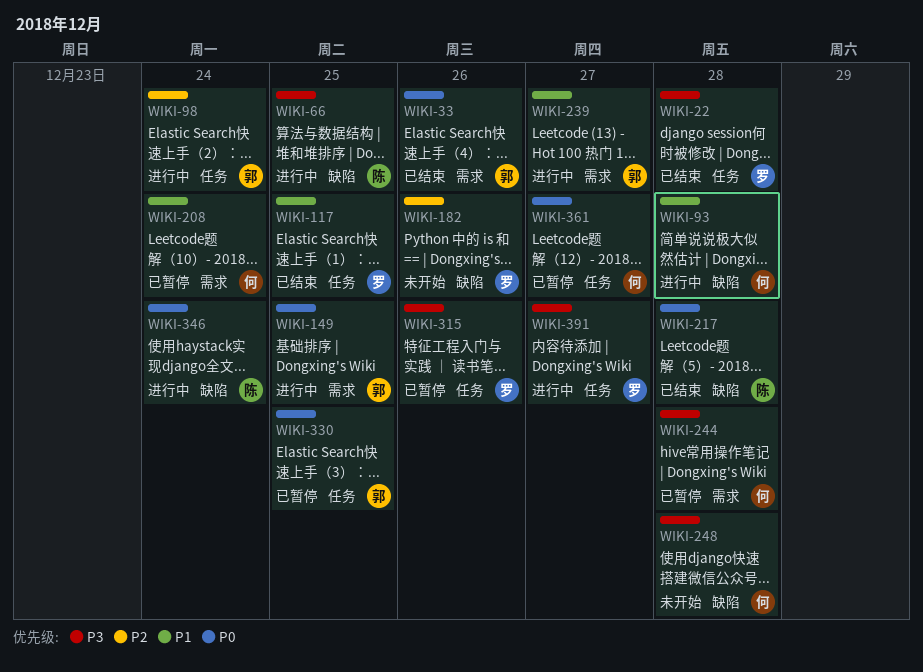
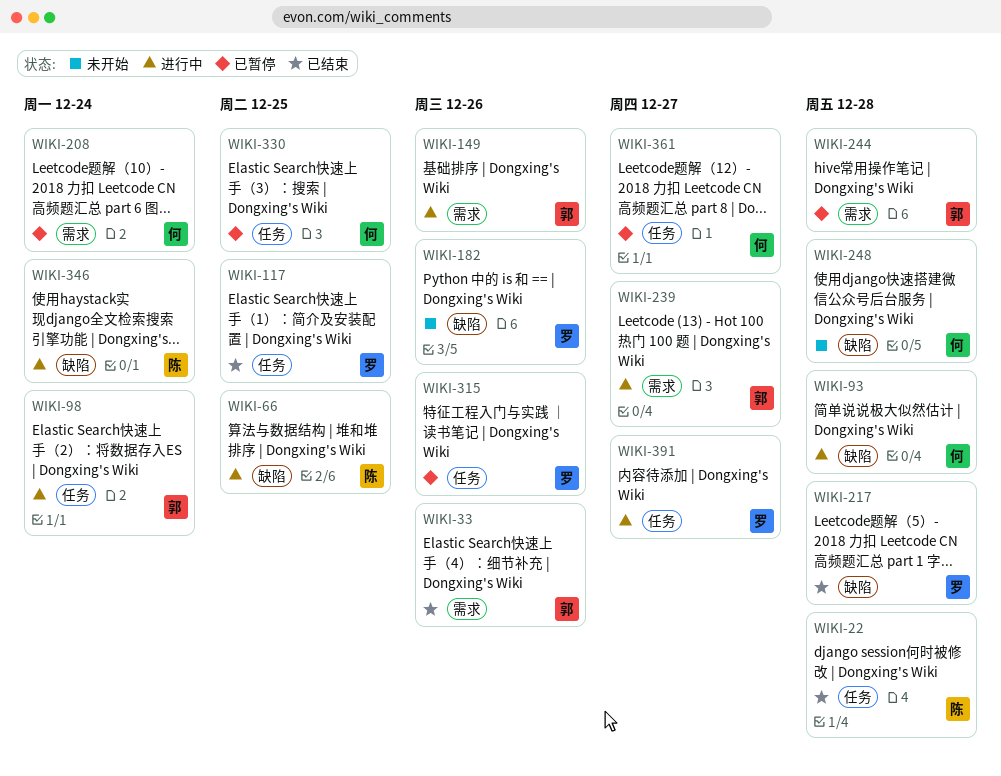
WIKI-22, owner: 罗 -> 陈
WIKI-149, due: Dec 25 -> Dec 26
WIKI-217, owner: 陈 -> 罗
WIKI-244, owner: 何 -> 郭
WIKI-330, owner: 郭 -> 何

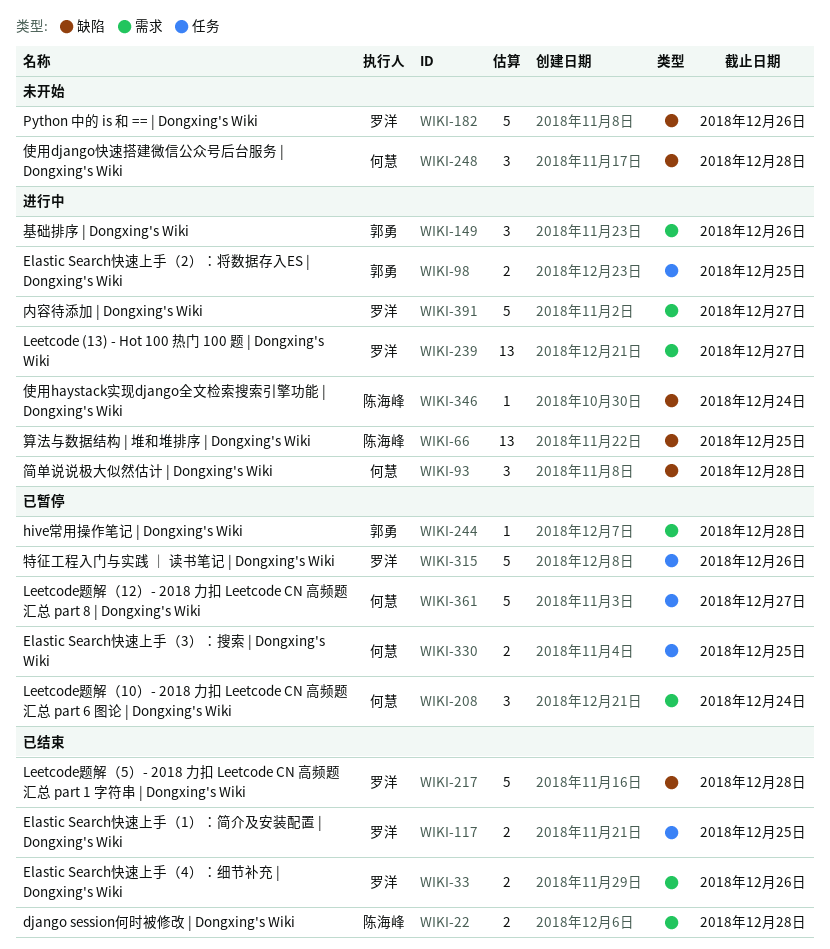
WIKI-22, label: 任务 -> 需求
WIKI-33, owner: 郭勇 -> 罗洋
WIKI-98, due: Dec 24 -> Dec 25
WIKI-239, owner: 郭勇 -> 罗洋
WIKI-391, label: 任务 -> 需求

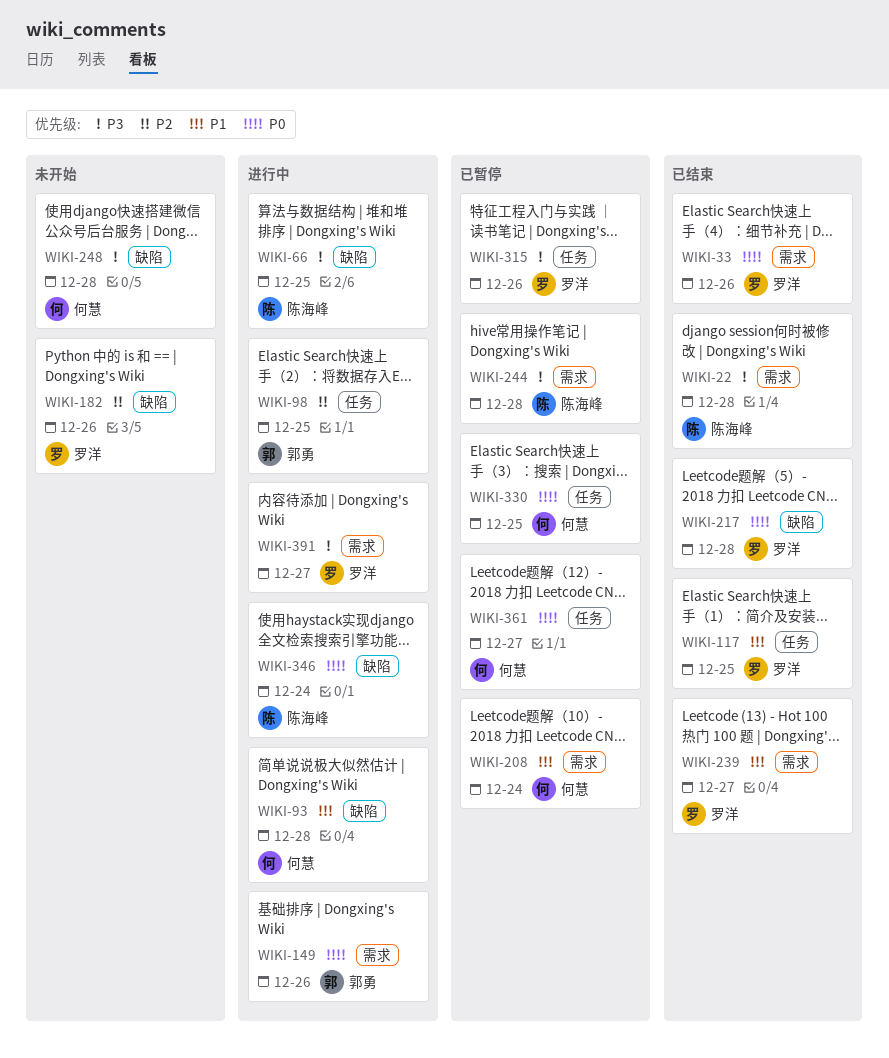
WIKI-239, status: 进行中 -> 已结束
WIKI-244, owner: 郭勇 -> 陈海峰

